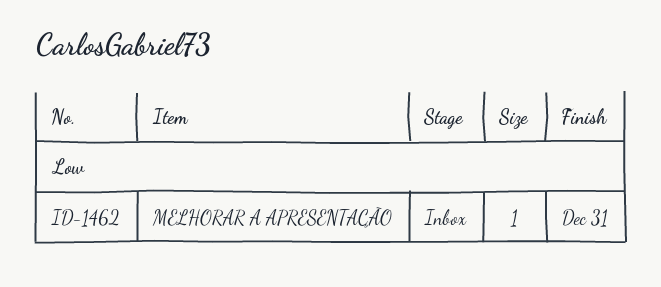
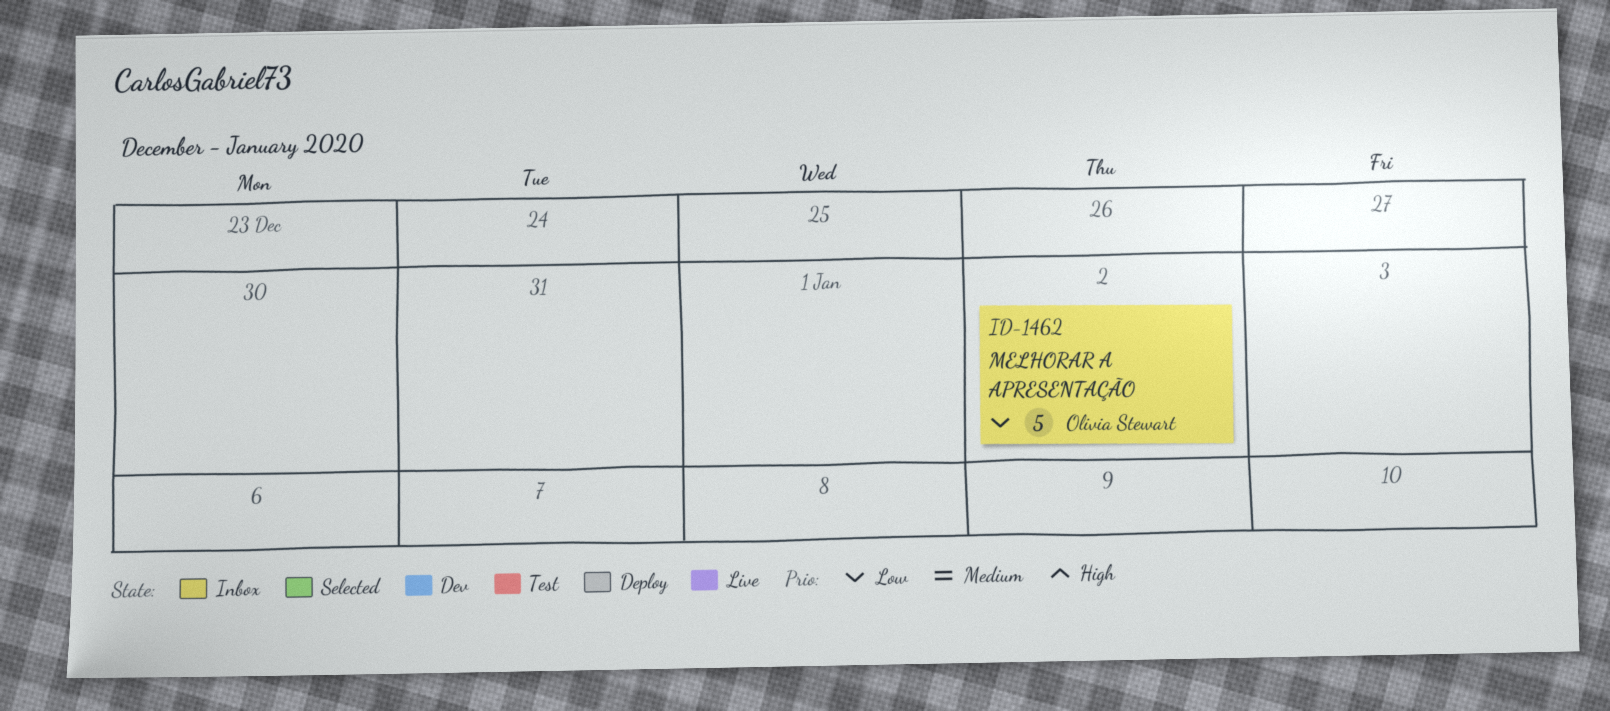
ID-1462, estimate: 1 -> 5
ID-1462, due: Dec 31 -> Jan 2

